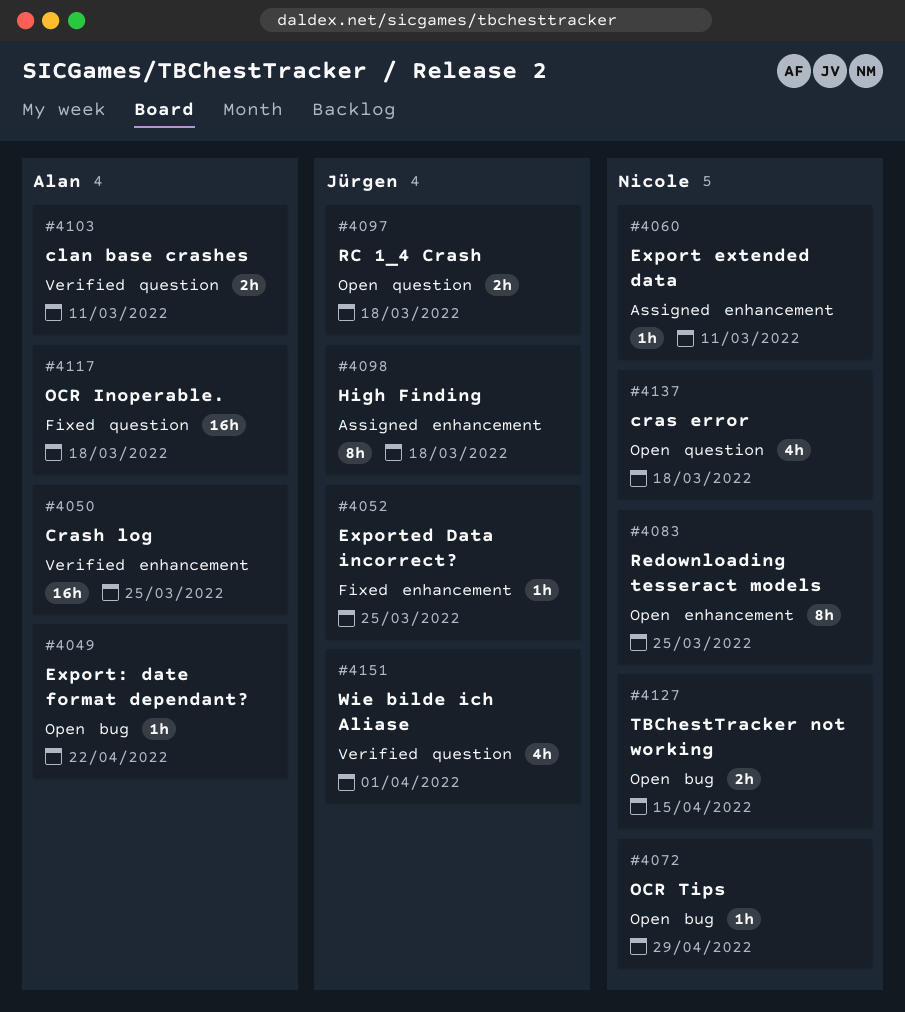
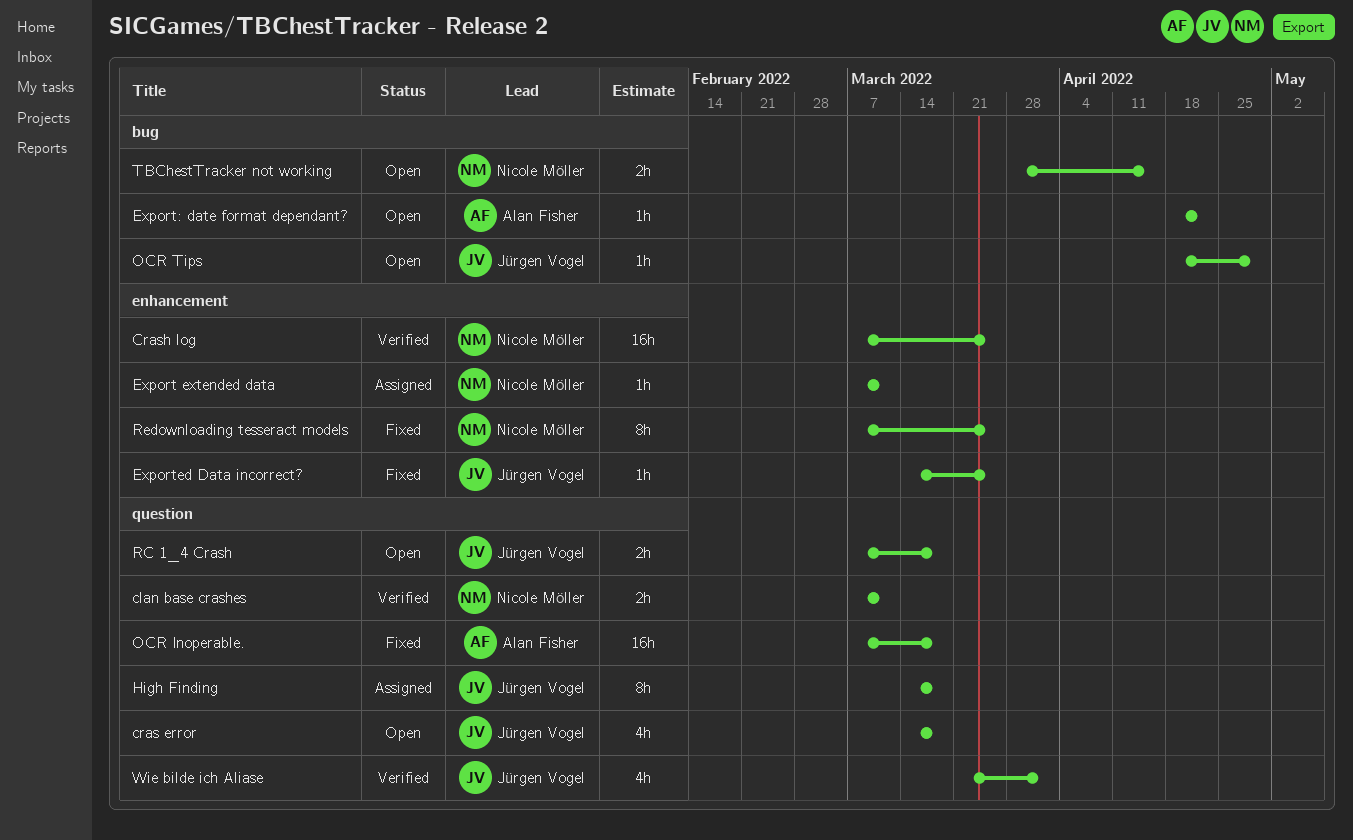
clan base crashes, owner: Alan Fisher -> Nicole Möller
cras error, owner: Nicole Möller -> Jürgen Vogel
Crash log, owner: Alan Fisher -> Nicole Möller
High Finding, label: enhancement -> question
OCR Tips, owner: Nicole Möller -> Jürgen Vogel
Redownloading tesseract models, status: Open -> Fixed

